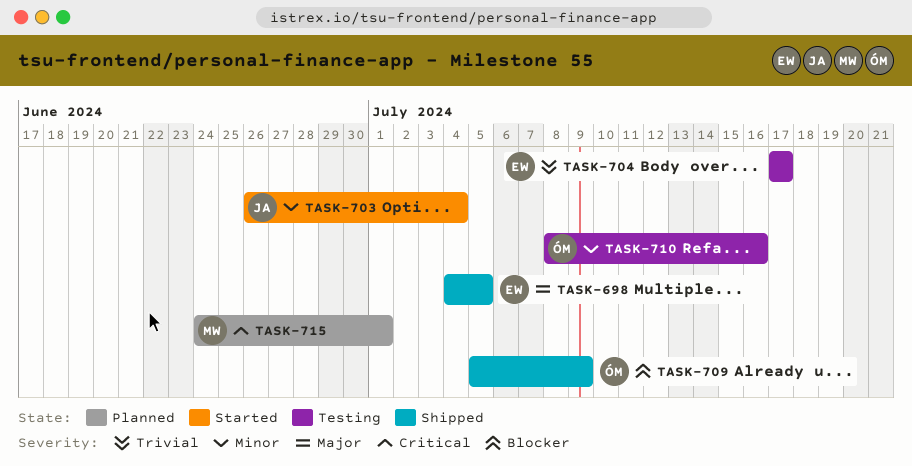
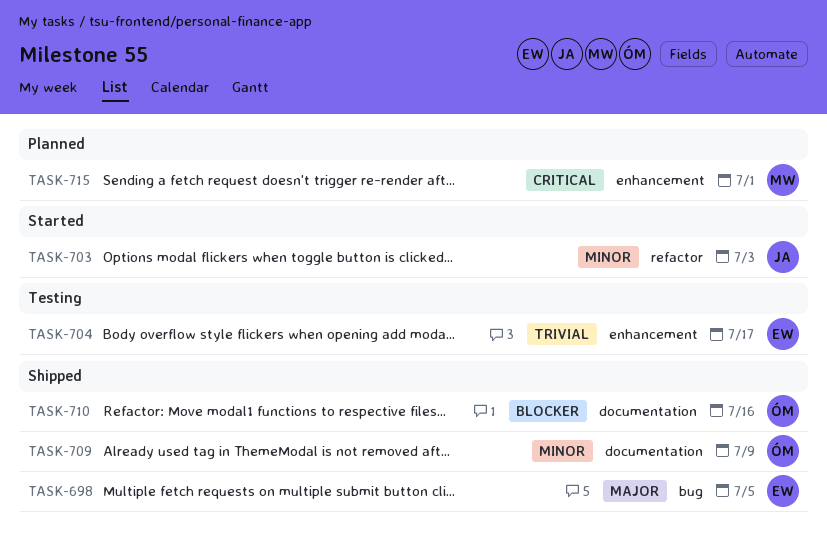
TASK-703, due: Jul 4 -> Jul 3
TASK-709, priority: Blocker -> Minor
TASK-710, status: Testing -> Shipped
TASK-710, priority: Minor -> Blocker

